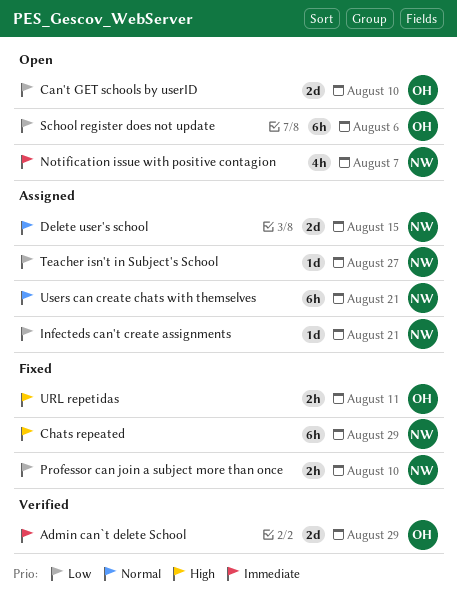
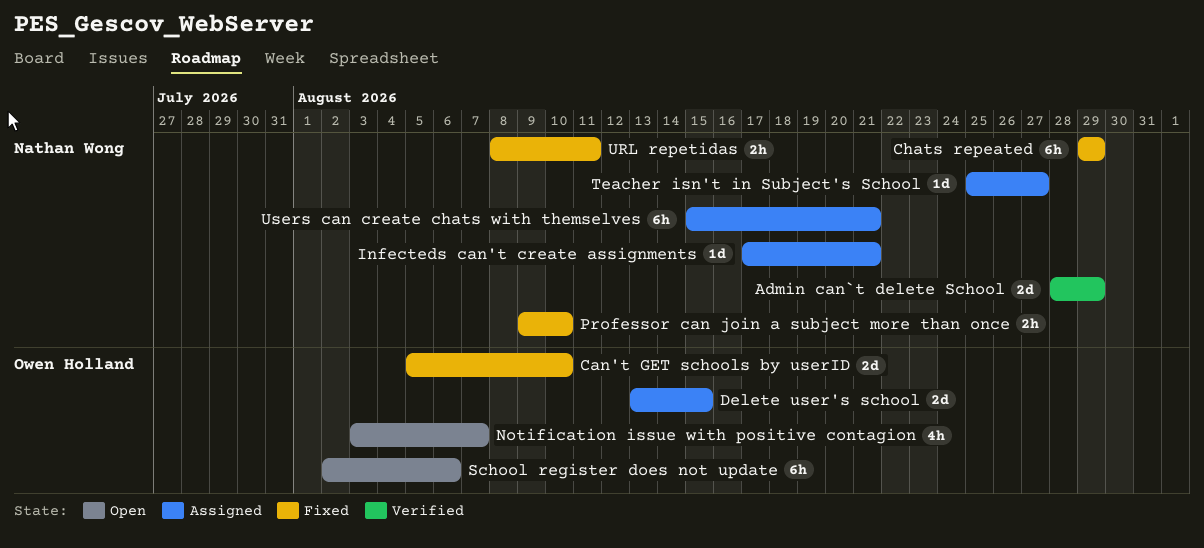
Admin can`t delete School, owner: Owen Holland -> Nathan Wong
Can't GET schools by userID, status: Open -> Fixed
Delete user's school, owner: Nathan Wong -> Owen Holland
Notification issue with positive contagion, owner: Nathan Wong -> Owen Holland
URL repetidas, owner: Owen Holland -> Nathan Wong

